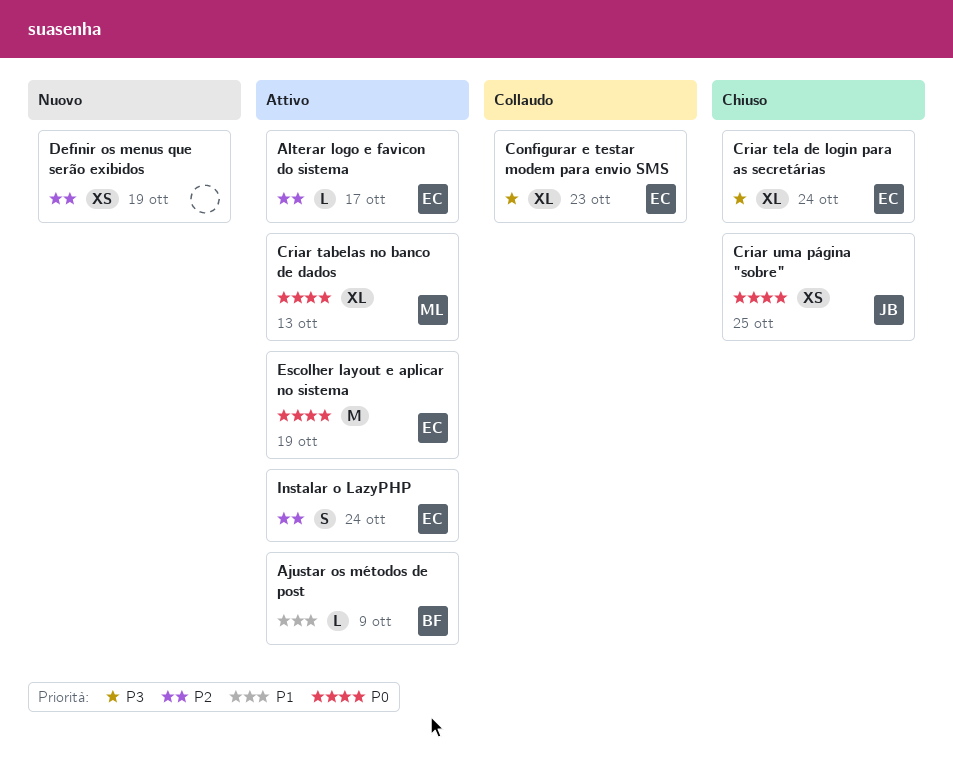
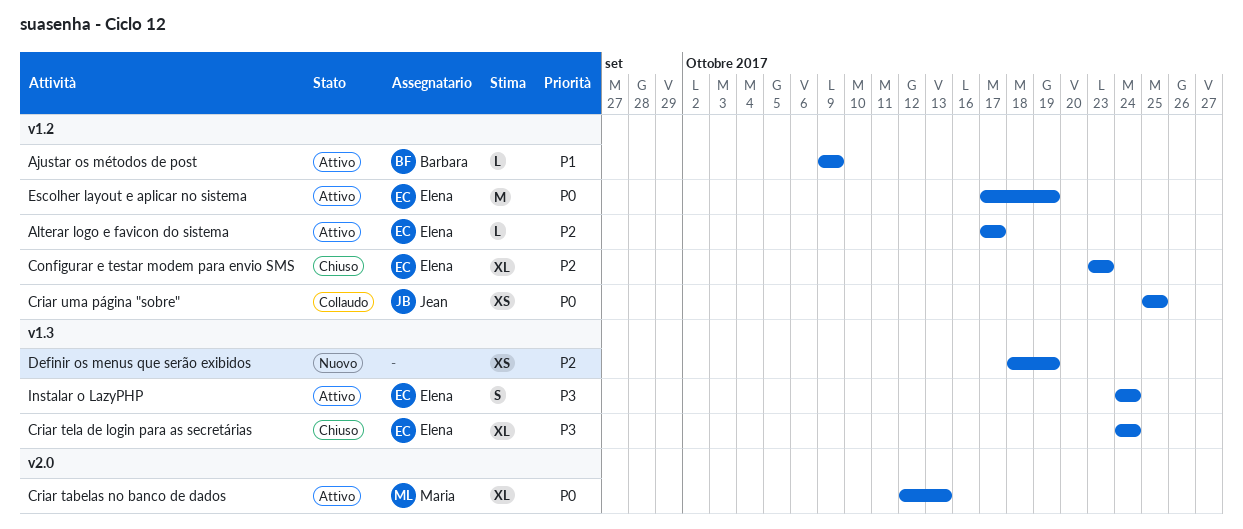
Configurar e testar modem para envio SMS, status: Collaudo -> Chiuso
Configurar e testar modem para envio SMS, priority: P3 -> P2
Criar uma página "sobre", status: Chiuso -> Collaudo
Instalar o LazyPHP, priority: P2 -> P3

